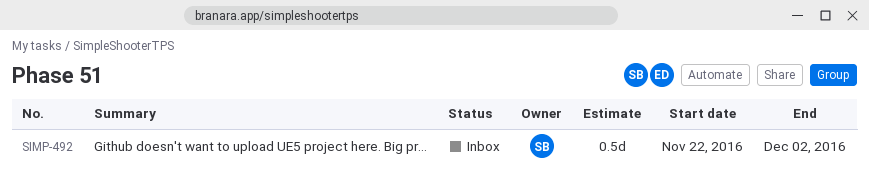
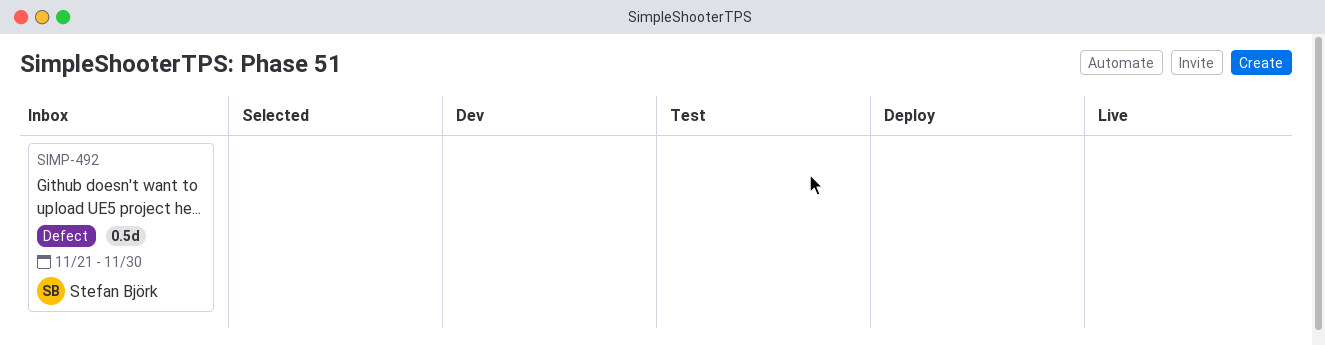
SIMP-492, start: Nov 22 -> Nov 21
SIMP-492, due: Dec 2 -> Nov 30

